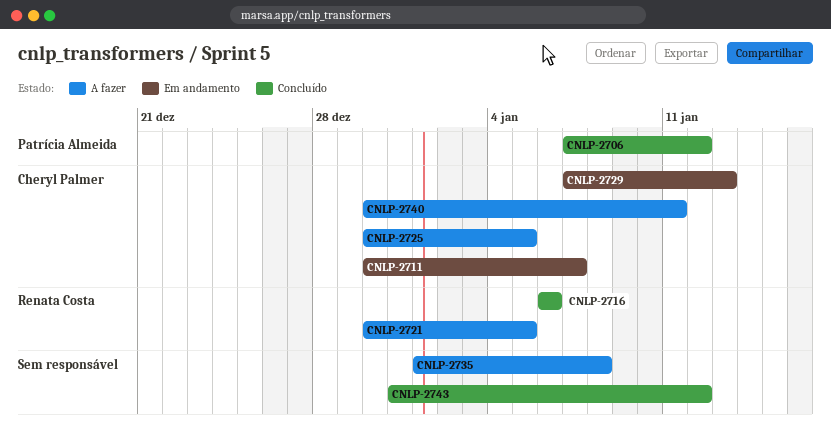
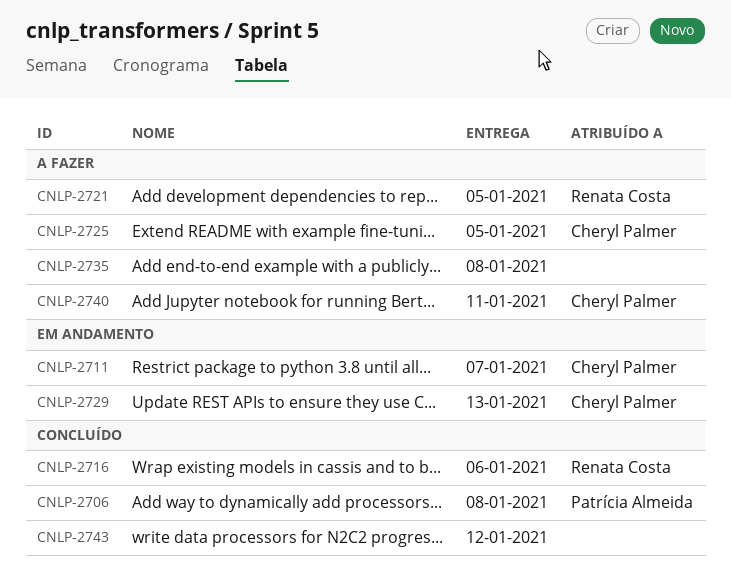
CNLP-2706, due: Jan 12 -> Jan 8

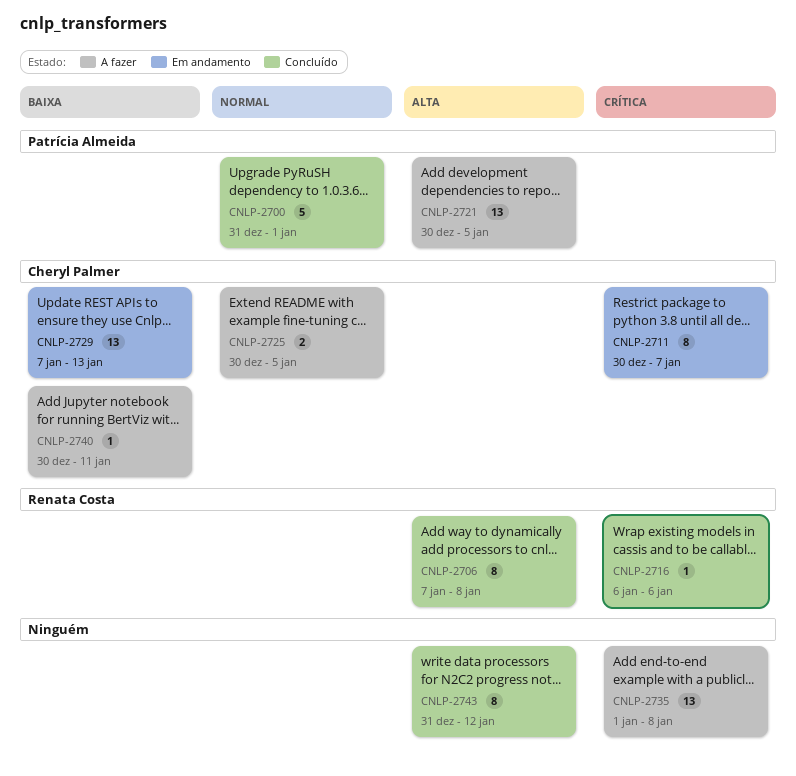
CNLP-2700: none -> present
CNLP-2706, owner: Patrícia Almeida -> Renata Costa
CNLP-2721, owner: Renata Costa -> Patrícia Almeida

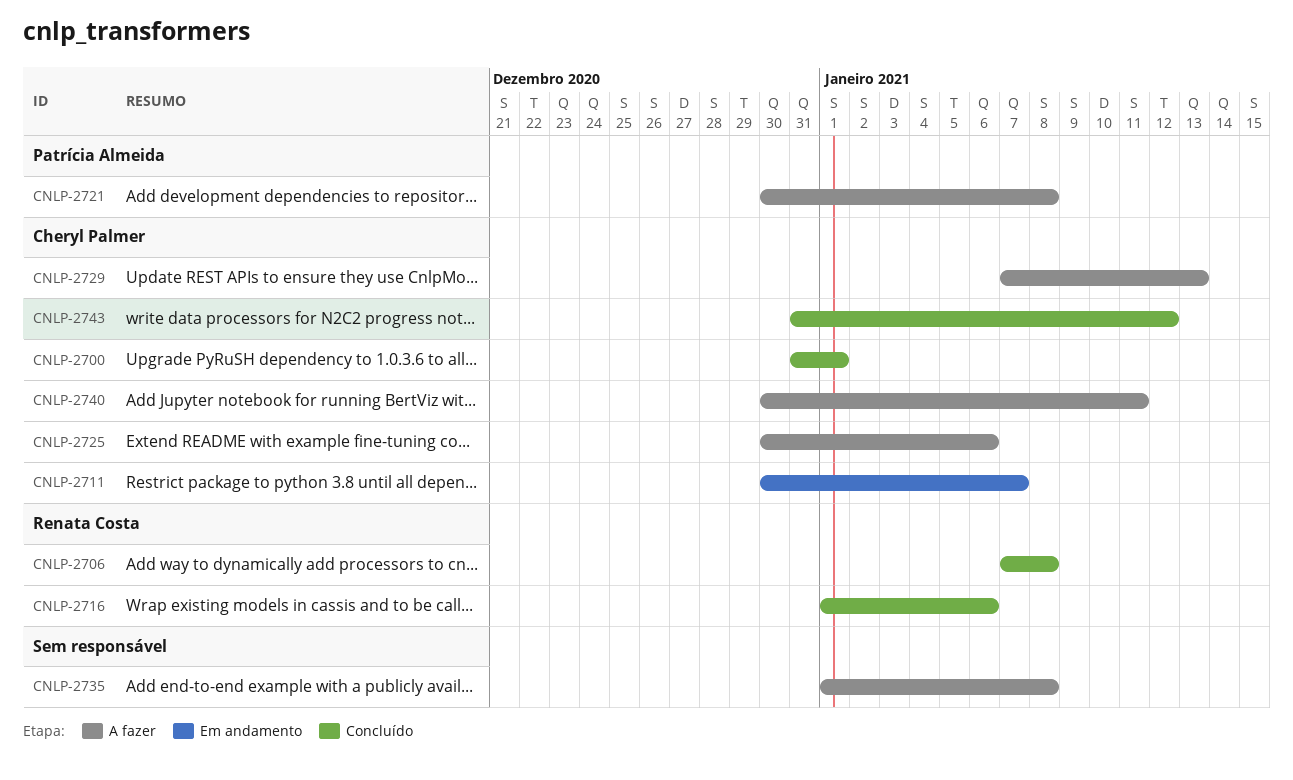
CNLP-2700, owner: Patrícia Almeida -> Cheryl Palmer
CNLP-2716, start: Jan 6 -> Jan 1
CNLP-2721, due: Jan 5 -> Jan 8
CNLP-2725, due: Jan 5 -> Jan 6
CNLP-2729, status: Em andamento -> A fazer
CNLP-2743, owner: none -> Cheryl Palmer

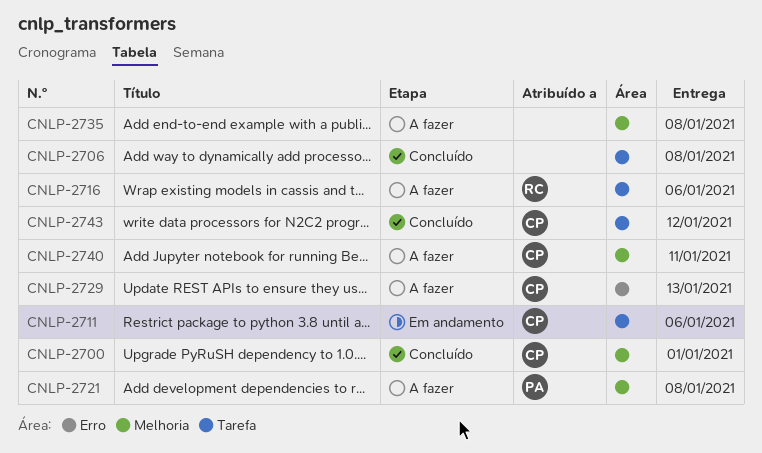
CNLP-2706, owner: Renata Costa -> none
CNLP-2711, due: Jan 7 -> Jan 6
CNLP-2716, status: Concluído -> A fazer
CNLP-2725: present -> none

